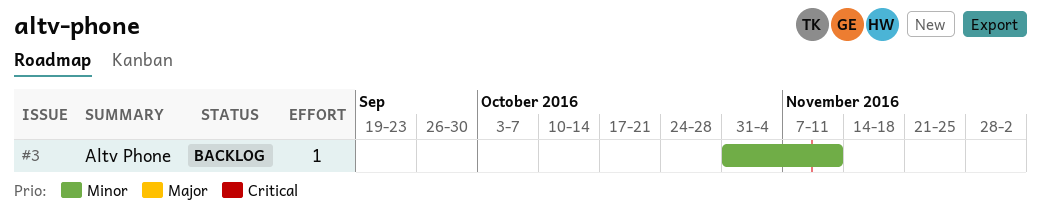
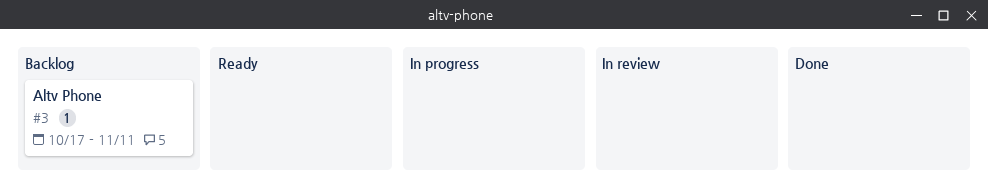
#3, start: Oct 31 -> Oct 17

